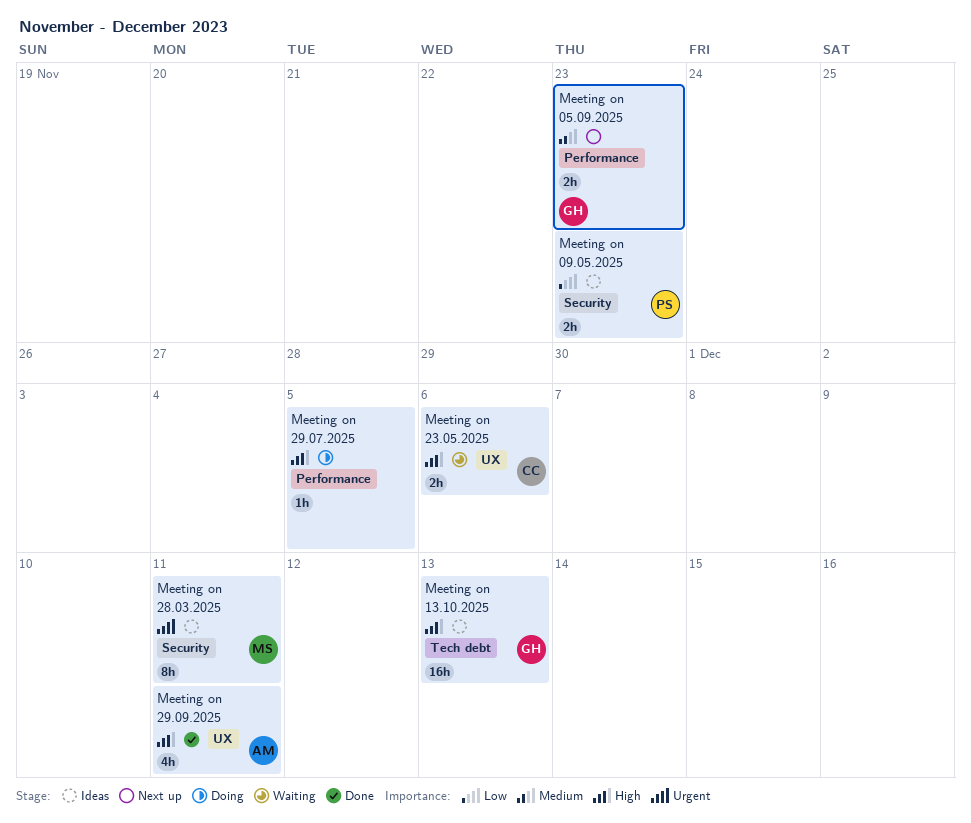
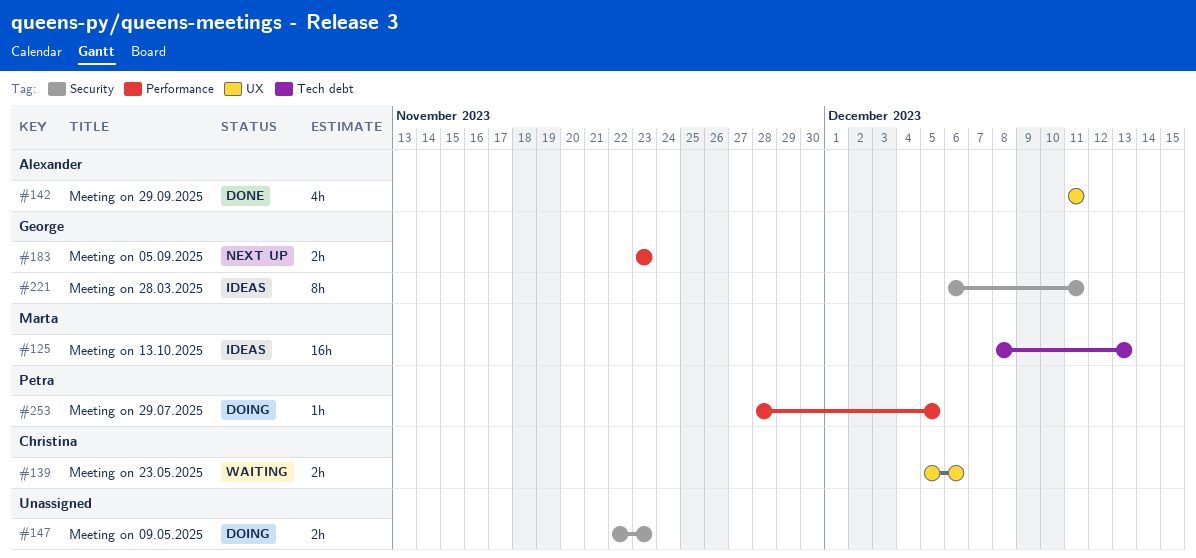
Meeting on 09.05.2025, status: Ideas -> Doing
Meeting on 09.05.2025, owner: Petra -> none
Meeting on 13.10.2025, owner: George -> Marta
Meeting on 28.03.2025, owner: Marta -> George
Meeting on 29.07.2025, owner: none -> Petra

